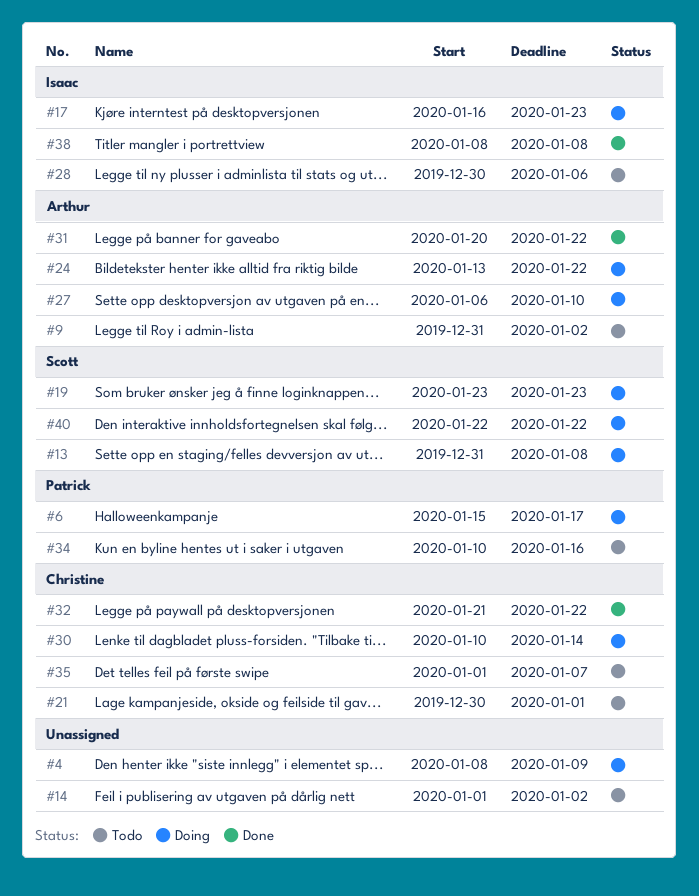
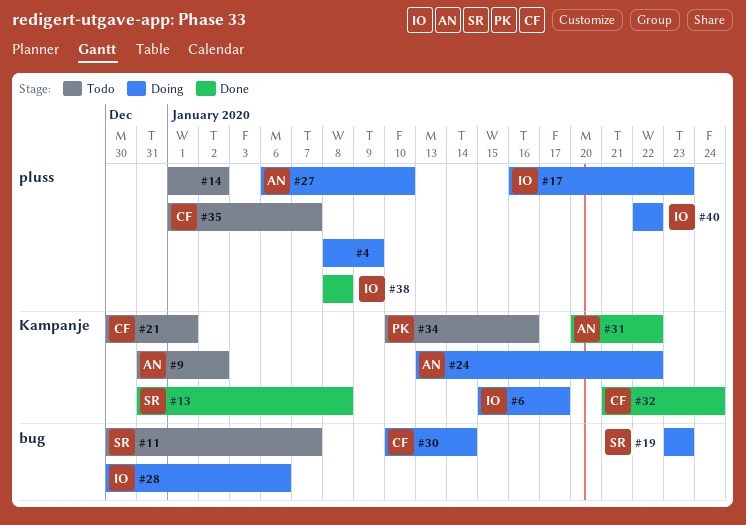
#6, owner: Patrick -> Isaac
#11: none -> present
#13, status: Doing -> Done
#28, status: Todo -> Doing
#32, due: Jan 22 -> Jan 24
#40, owner: Scott -> Isaac

